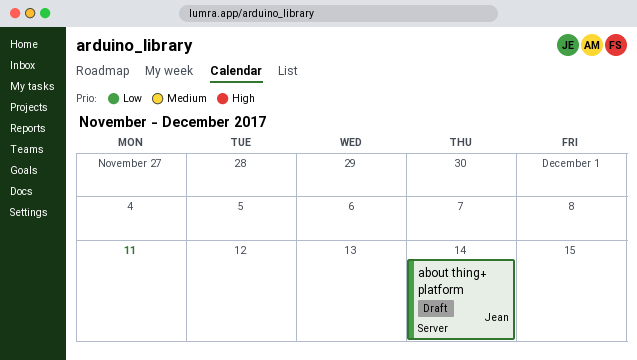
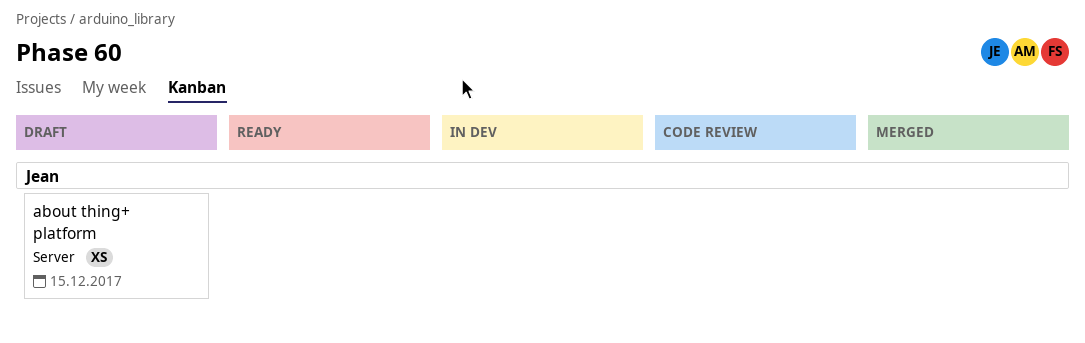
about thing+ platform, due: Dec 14 -> Dec 15

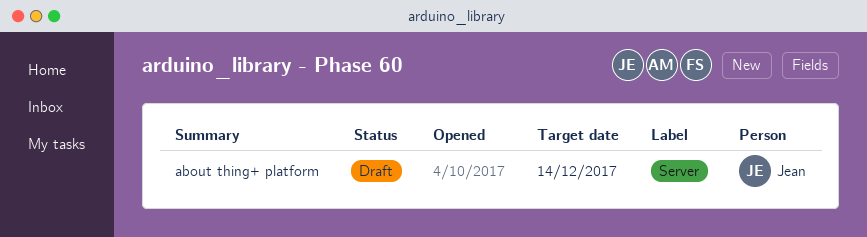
about thing+ platform, due: Dec 15 -> Dec 14

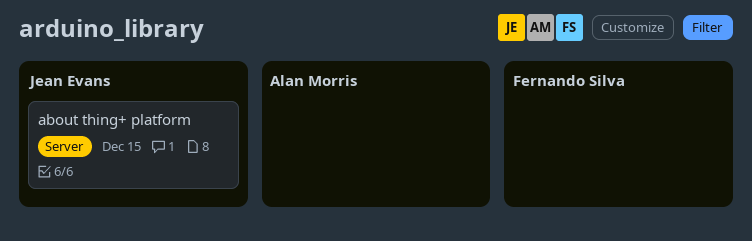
about thing+ platform, due: Dec 14 -> Dec 15

